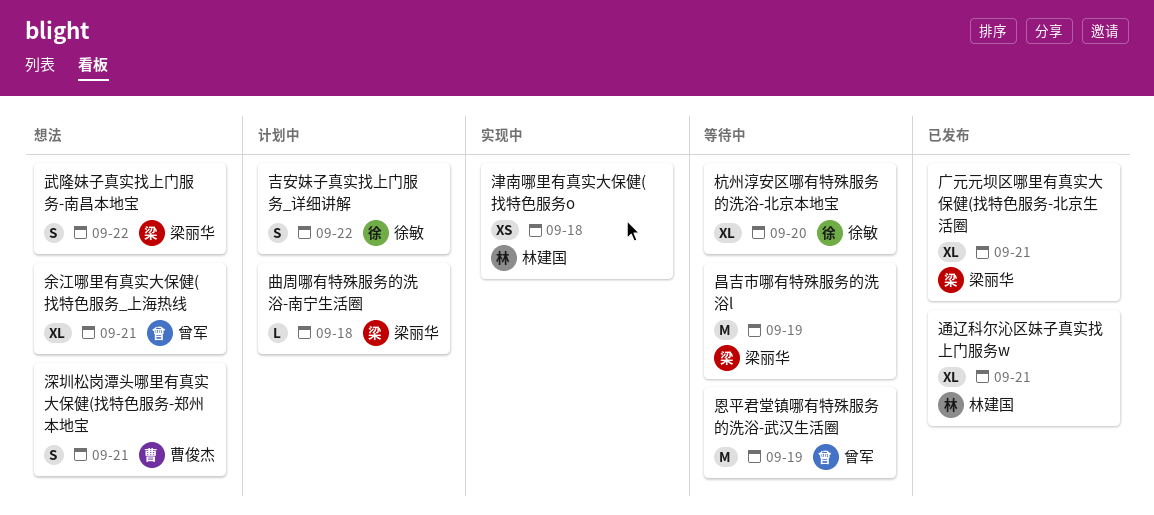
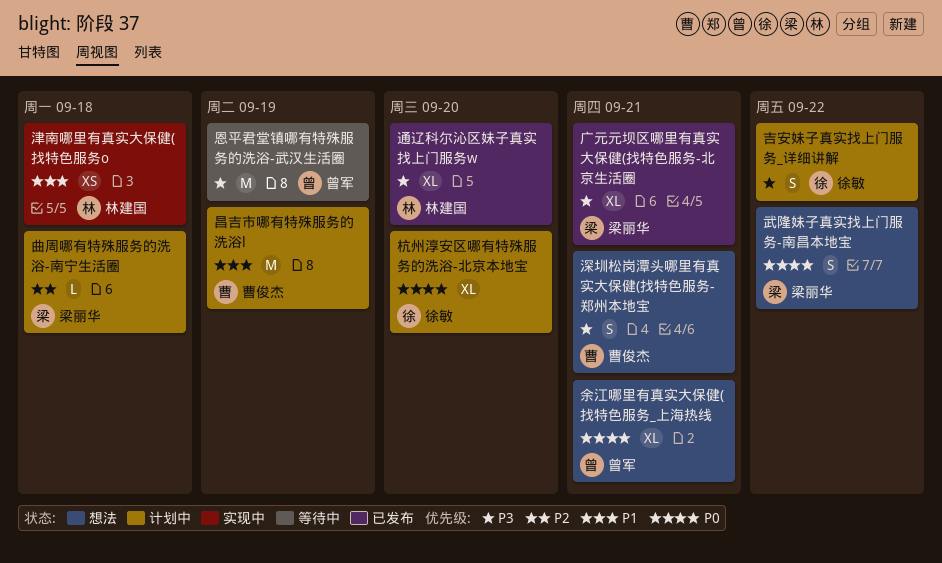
昌吉市哪有特殊服务的洗浴l, status: 等待中 -> 计划中
昌吉市哪有特殊服务的洗浴l, owner: 梁丽华 -> 曹俊杰
杭州淳安区哪有特殊服务的洗浴-北京本地宝, status: 等待中 -> 计划中
通辽科尔沁区妹子真实找上门服务w, due: Sep 21 -> Sep 20

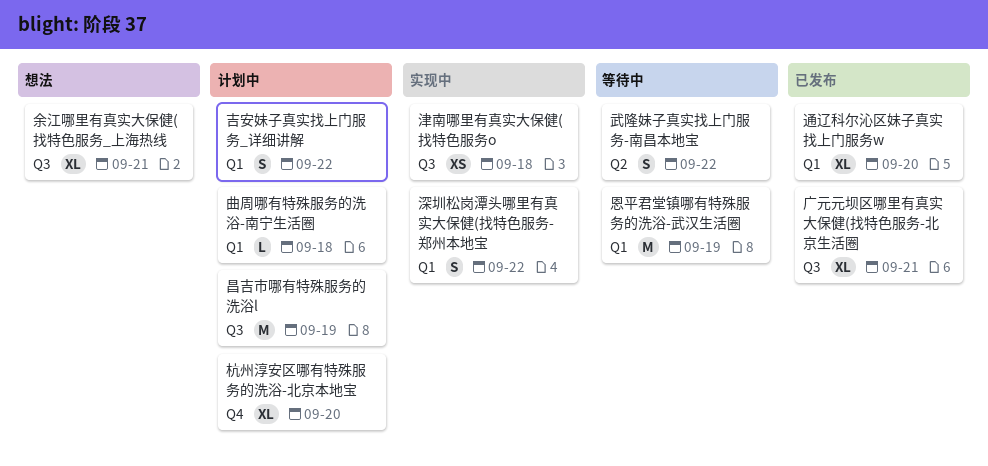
武隆妹子真实找上门服务-南昌本地宝, status: 想法 -> 等待中
深圳松岗潭头哪里有真实大保健(找特色服务-郑州本地宝, status: 想法 -> 实现中
深圳松岗潭头哪里有真实大保健(找特色服务-郑州本地宝, due: Sep 21 -> Sep 22

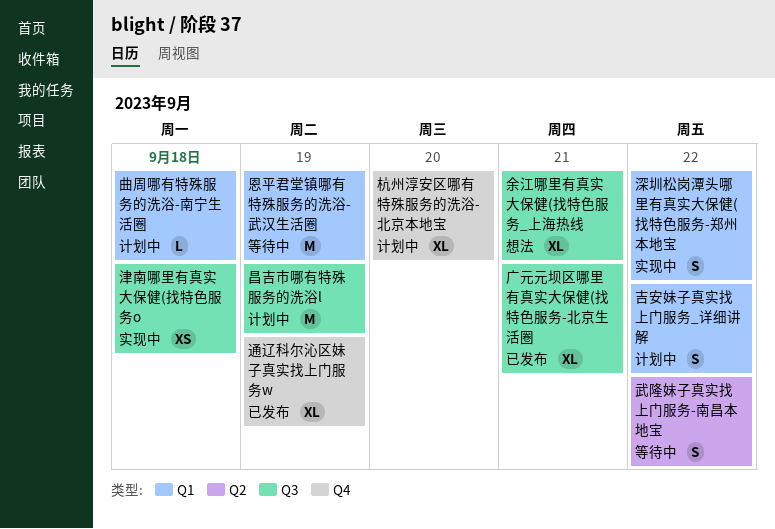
通辽科尔沁区妹子真实找上门服务w, label: Q1 -> Q4
通辽科尔沁区妹子真实找上门服务w, due: Sep 20 -> Sep 19

